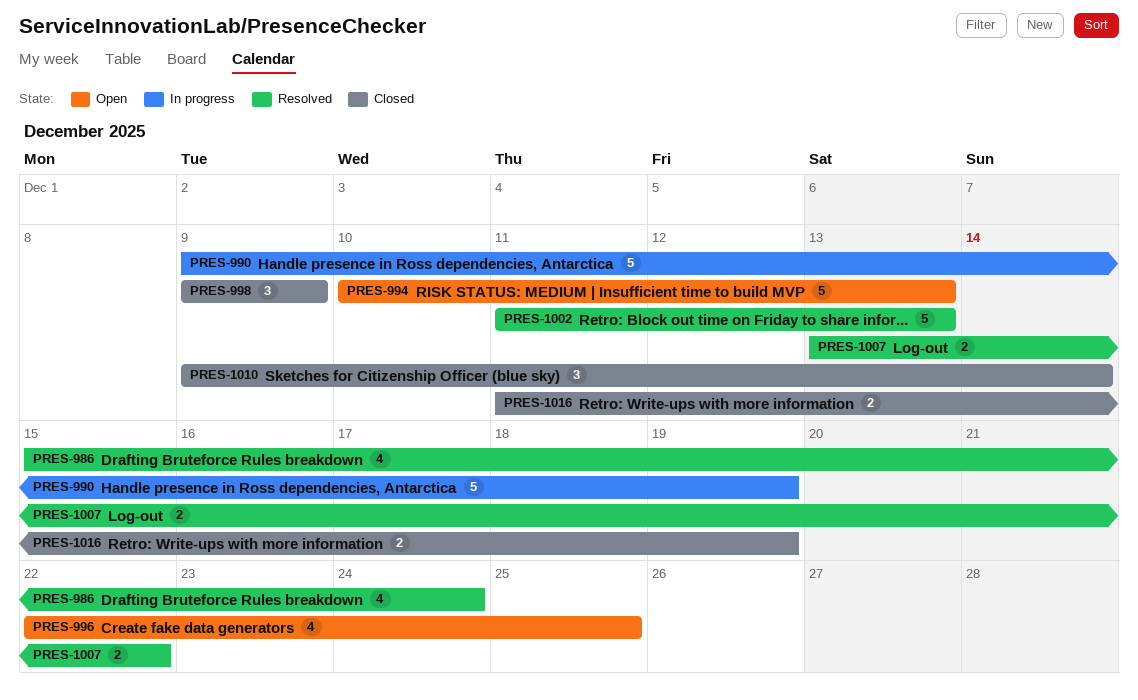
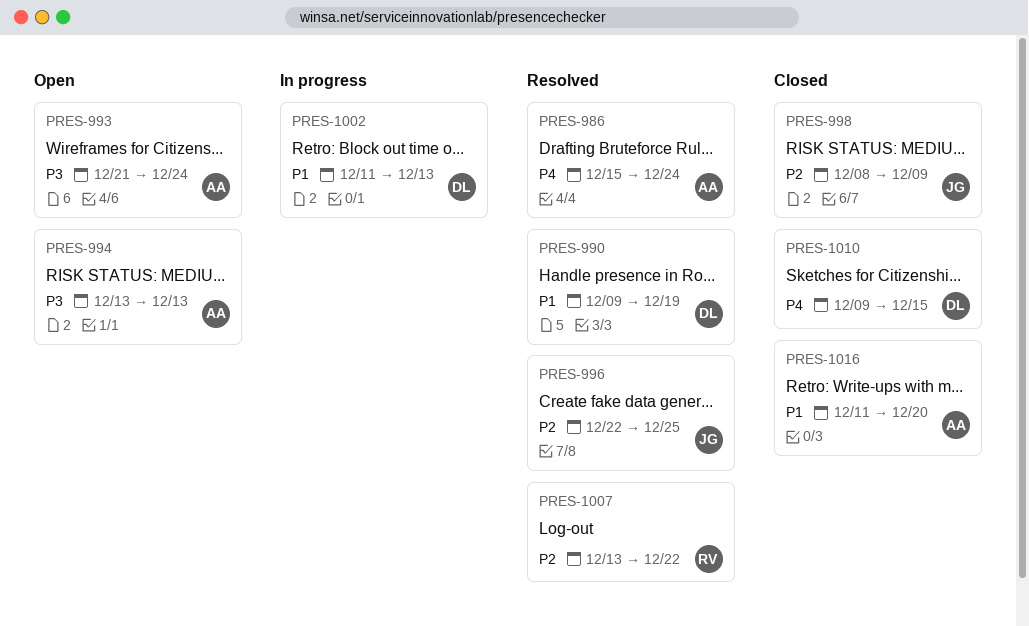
PRES-990, status: In progress -> Resolved
PRES-993: none -> present
PRES-994, start: Dec 10 -> Dec 13
PRES-996, status: Open -> Resolved
PRES-998, start: Dec 9 -> Dec 8
PRES-1002, status: Resolved -> In progress
PRES-1010, due: Dec 14 -> Dec 15
PRES-1016, due: Dec 19 -> Dec 20

